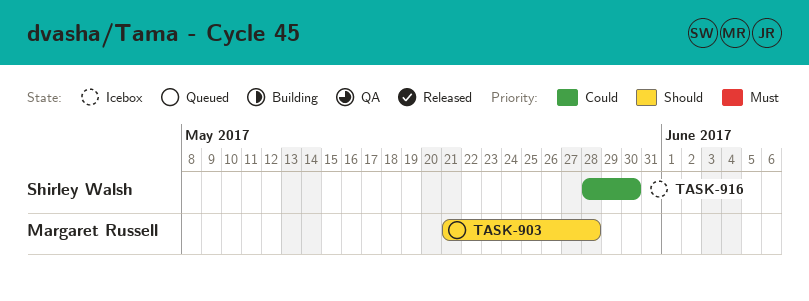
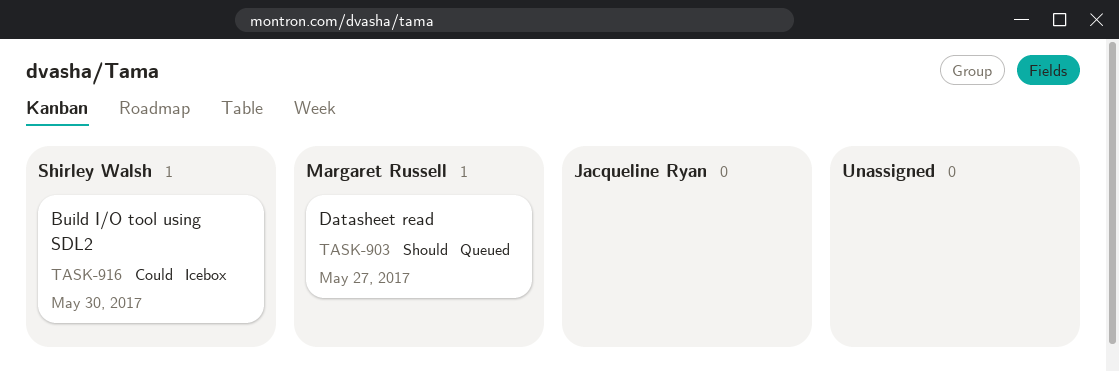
TASK-903, due: May 28 -> May 27

